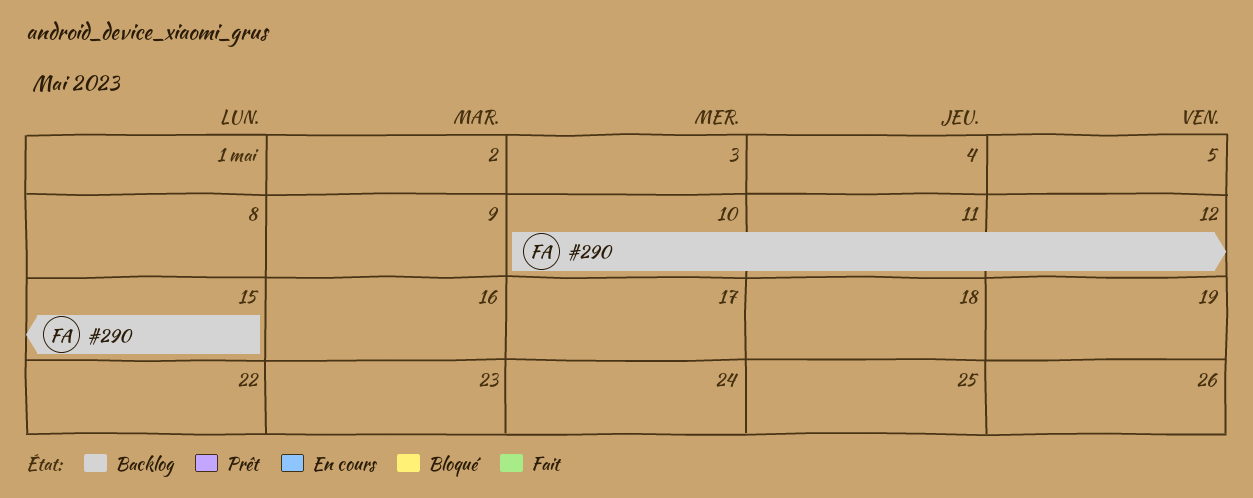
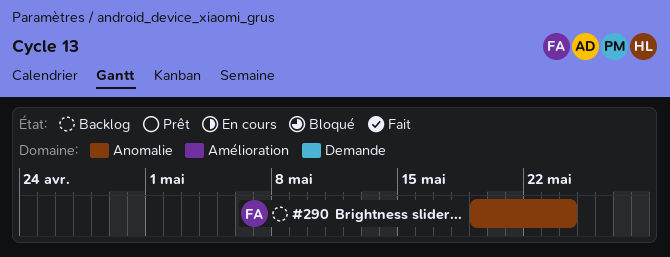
#290, start: May 10 -> May 19
#290, due: May 15 -> May 24

